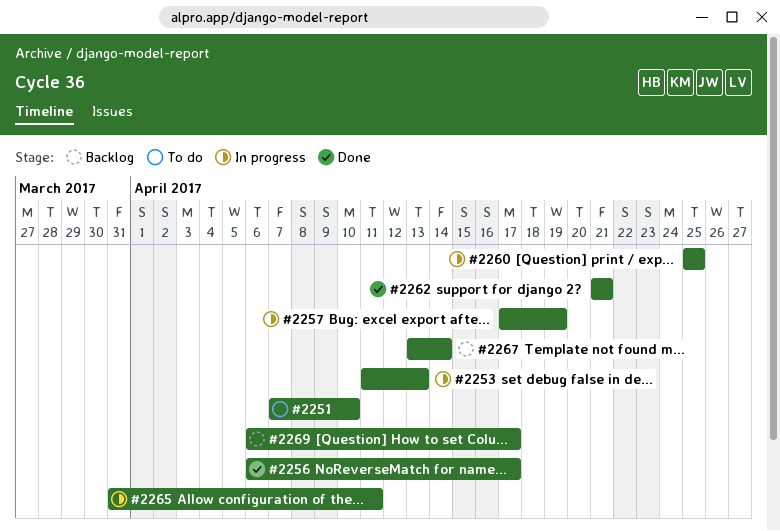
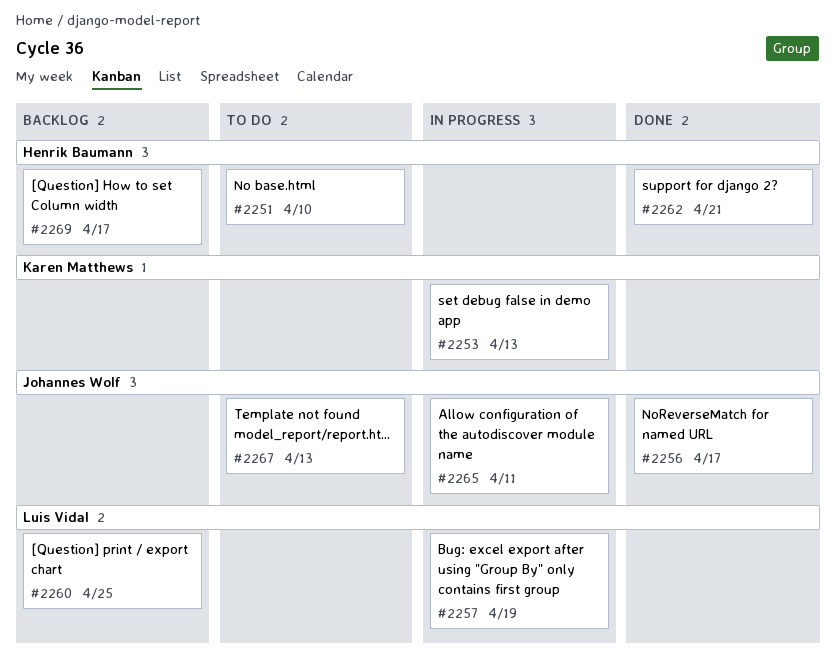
#2260, status: In progress -> Backlog
#2267, status: Backlog -> To do
#2267, due: Apr 14 -> Apr 13

